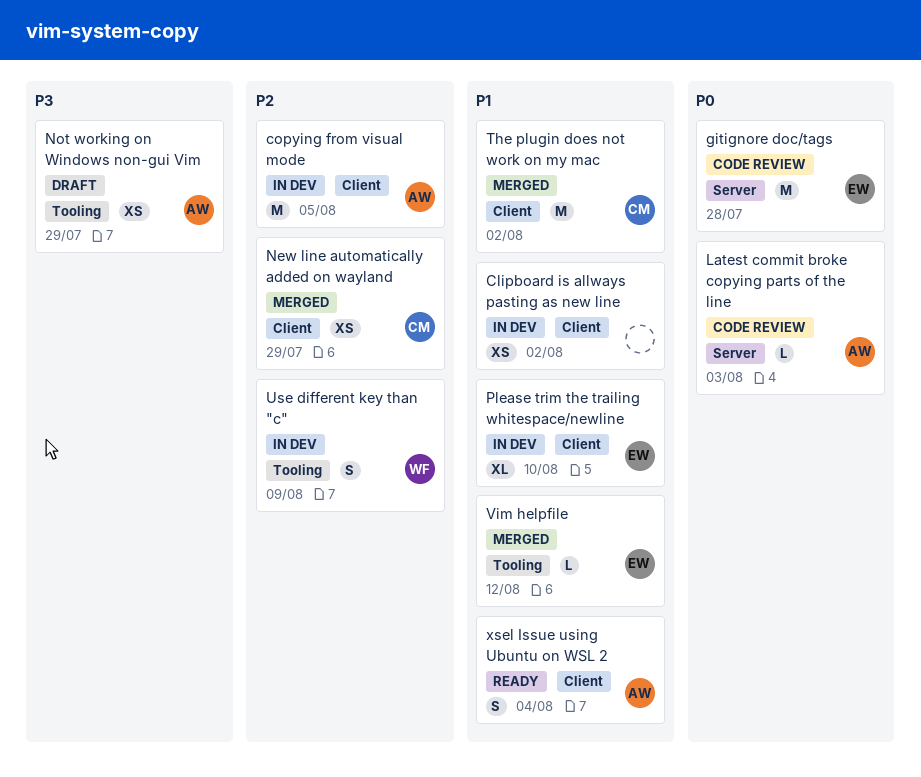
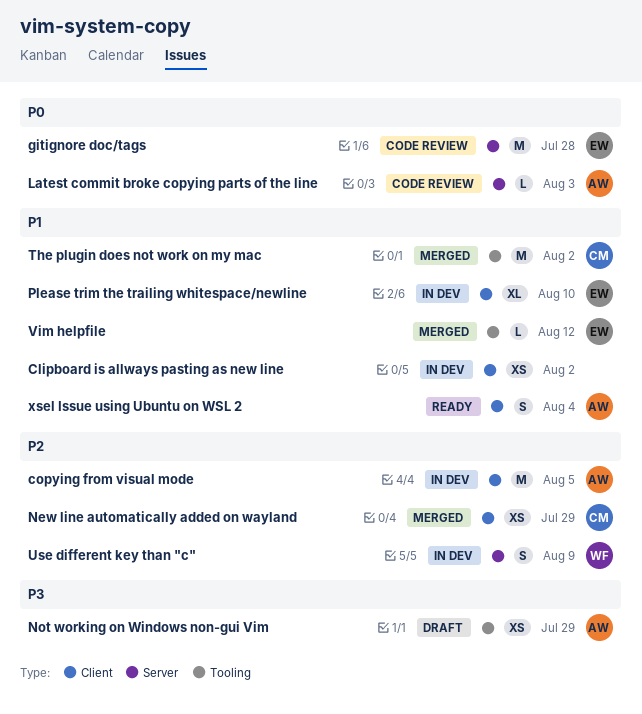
The plugin does not work on my mac, label: Client -> Tooling
Use different key than "c", label: Tooling -> Server

